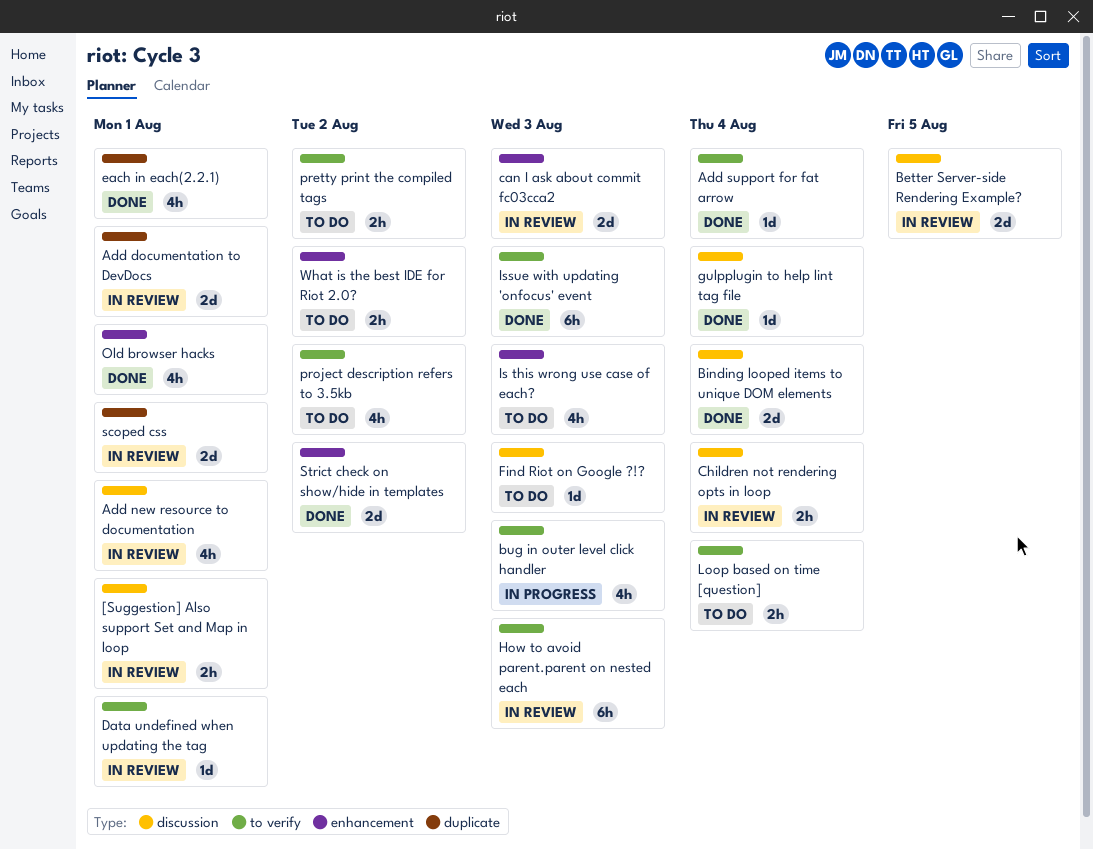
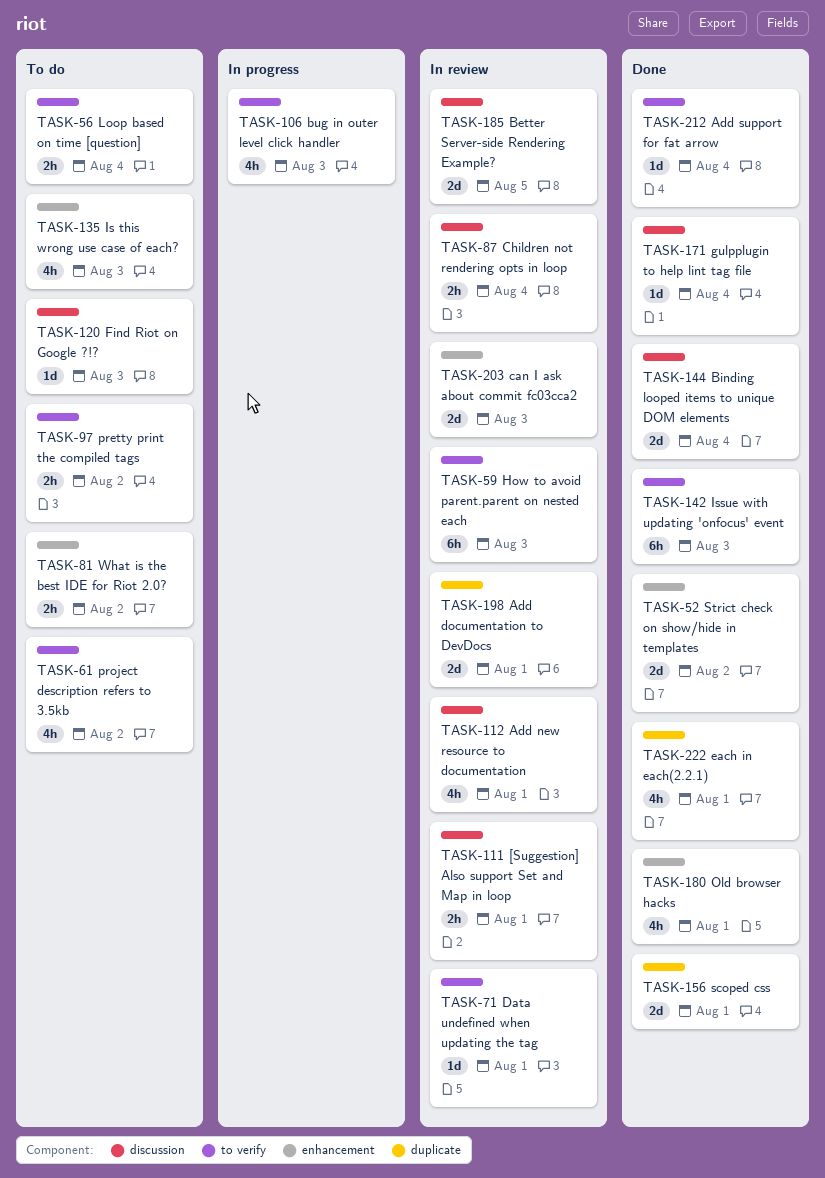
scoped css, status: In review -> Done

